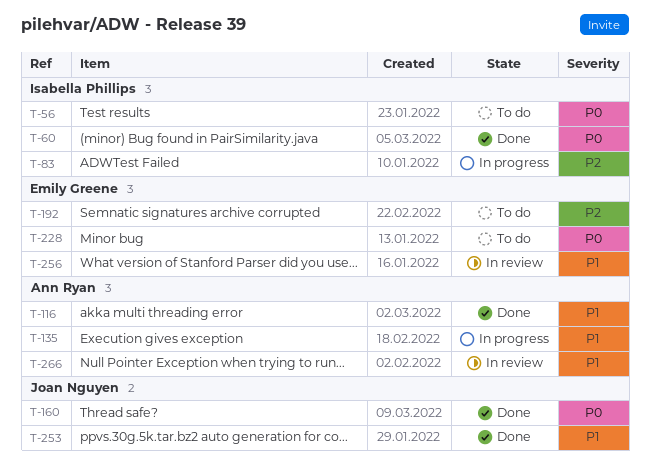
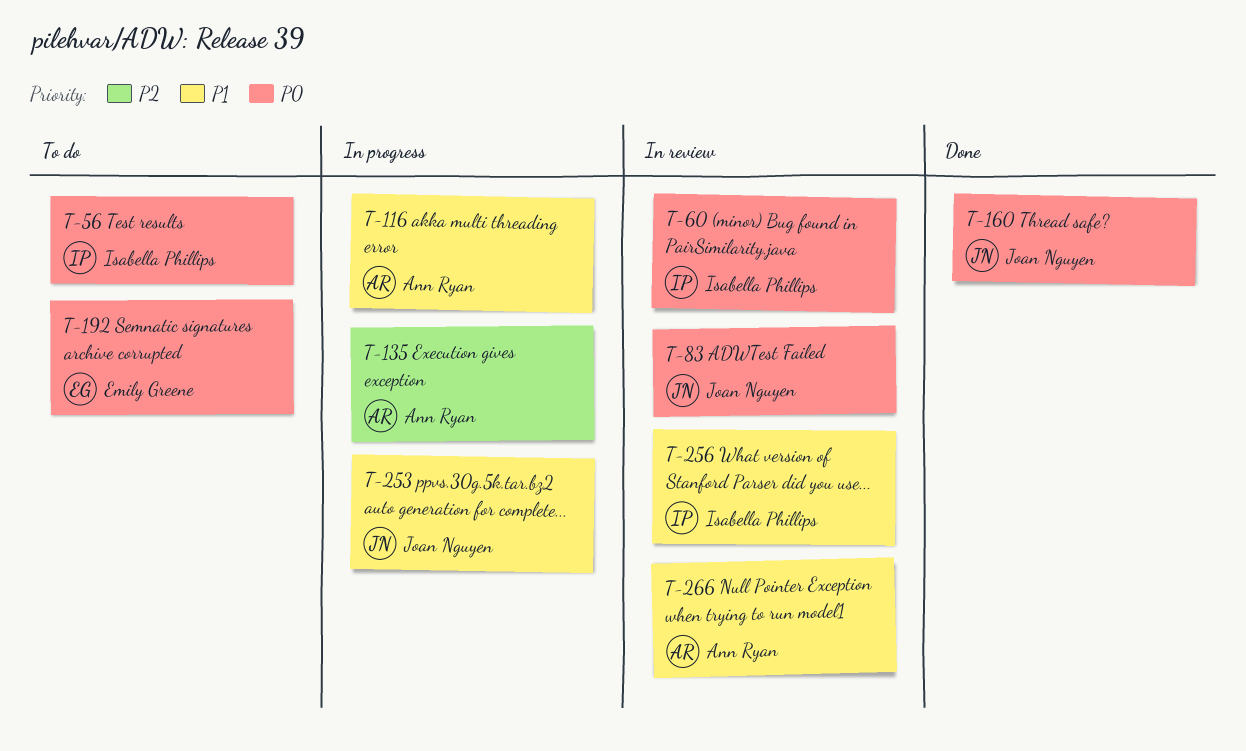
T-60, status: Done -> In review
T-83, status: In progress -> In review
T-83, owner: Isabella Phillips -> Joan Nguyen
T-83, priority: P2 -> P0
T-116, status: Done -> In progress
T-135, priority: P1 -> P2
T-192, priority: P2 -> P0
T-228: present -> none
T-253, status: Done -> In progress
T-256, owner: Emily Greene -> Isabella Phillips

